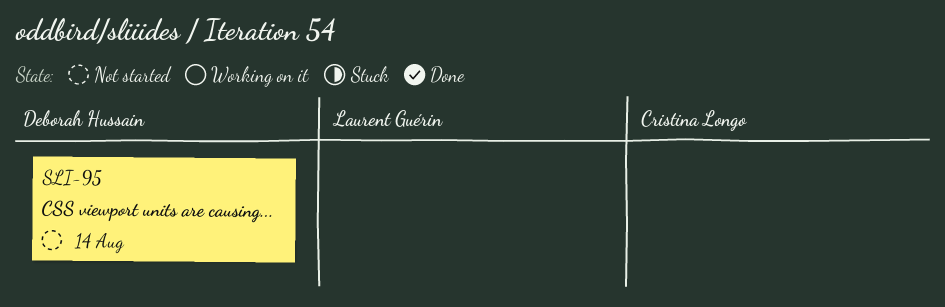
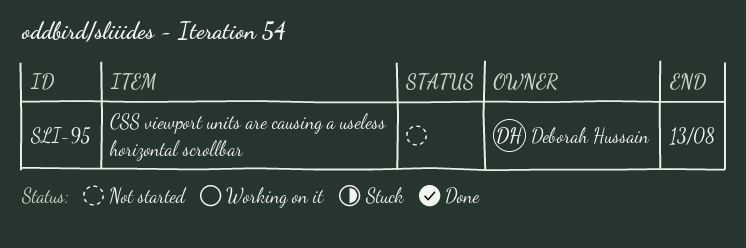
SLI-95, due: Aug 14 -> Aug 13

